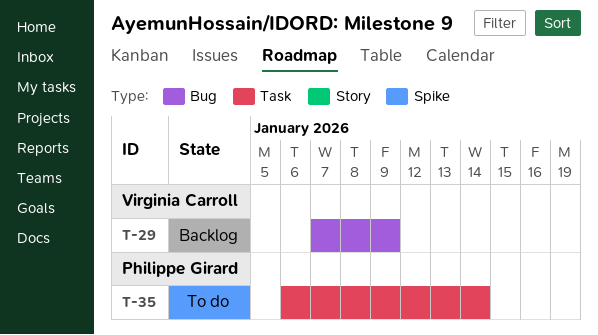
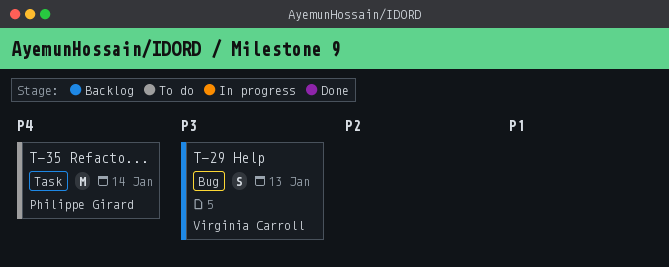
T-29, due: Jan 9 -> Jan 13

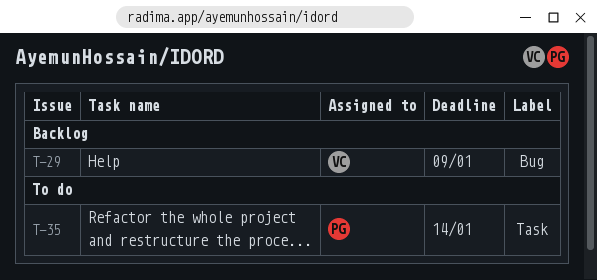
T-29, due: Jan 13 -> Jan 9

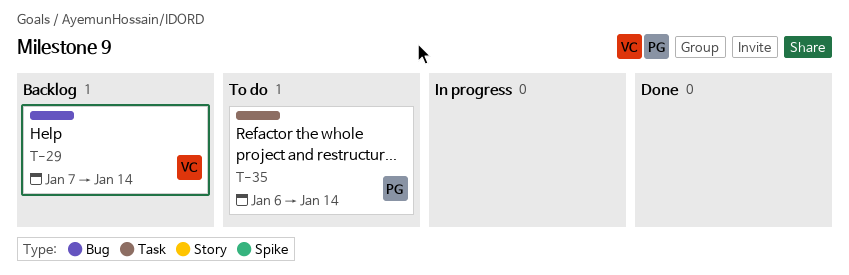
T-29, due: Jan 9 -> Jan 14

